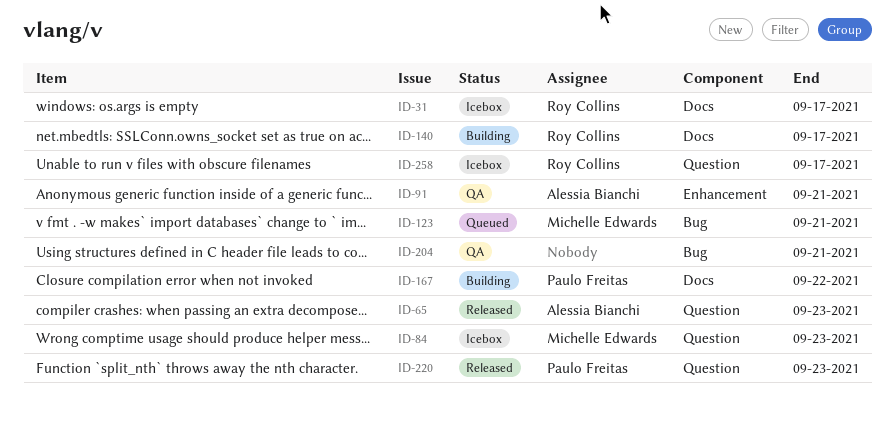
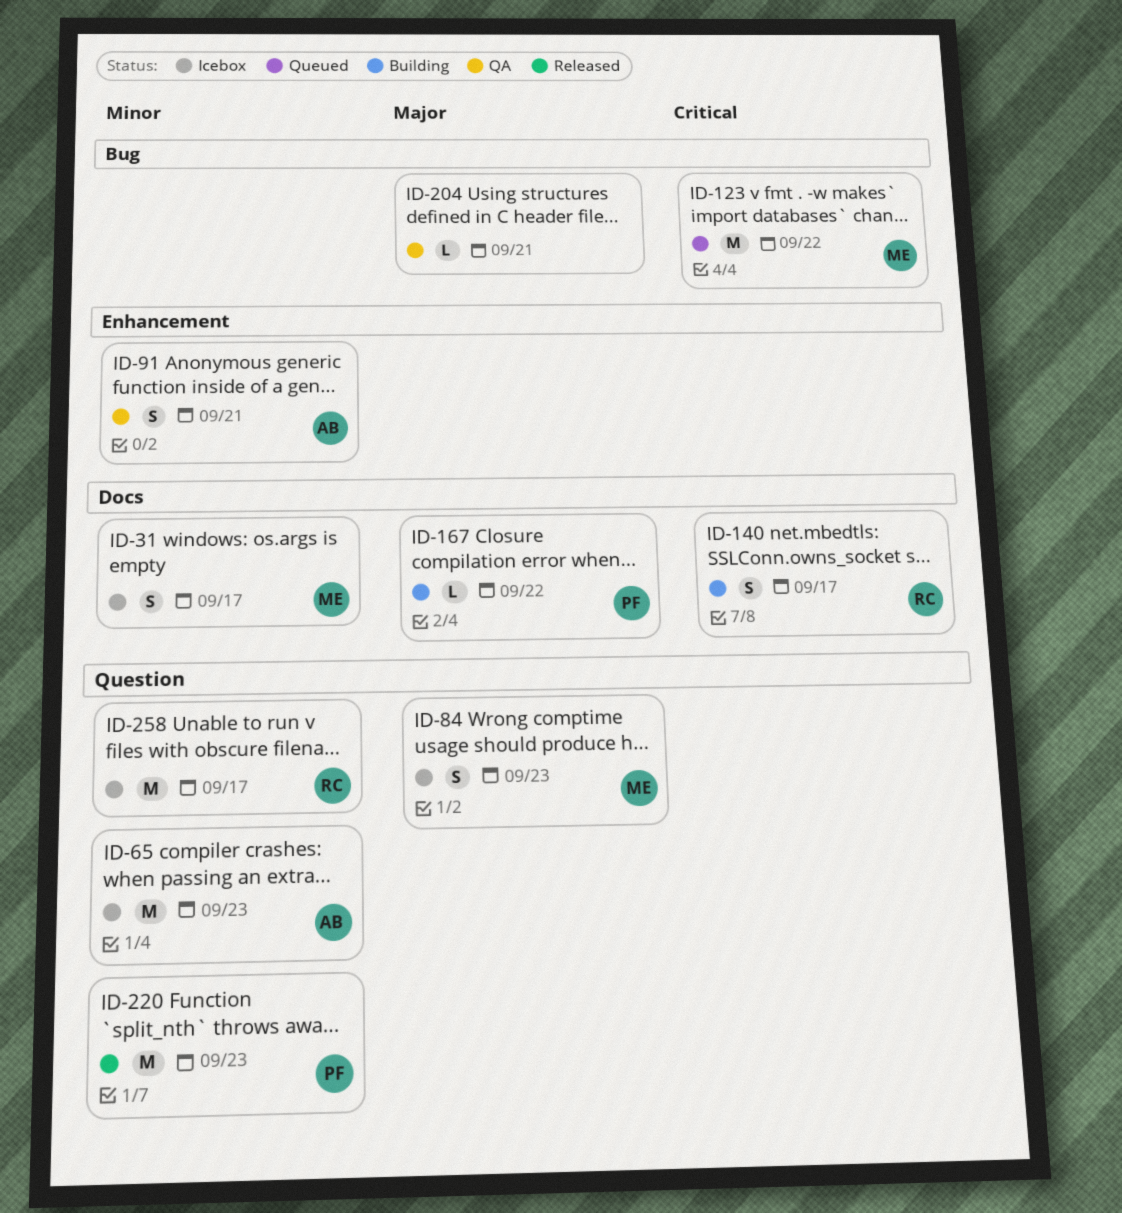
ID-31, owner: Roy Collins -> Michelle Edwards
ID-65, status: Released -> Icebox
ID-123, due: Sep 21 -> Sep 22

